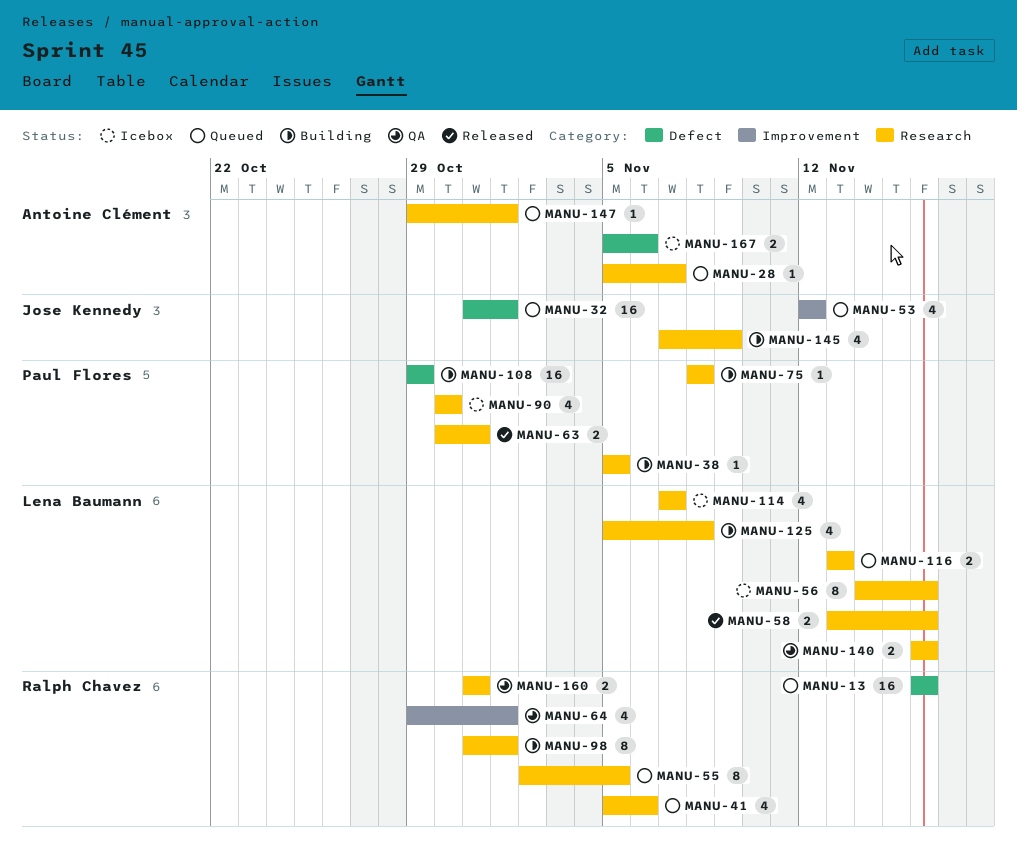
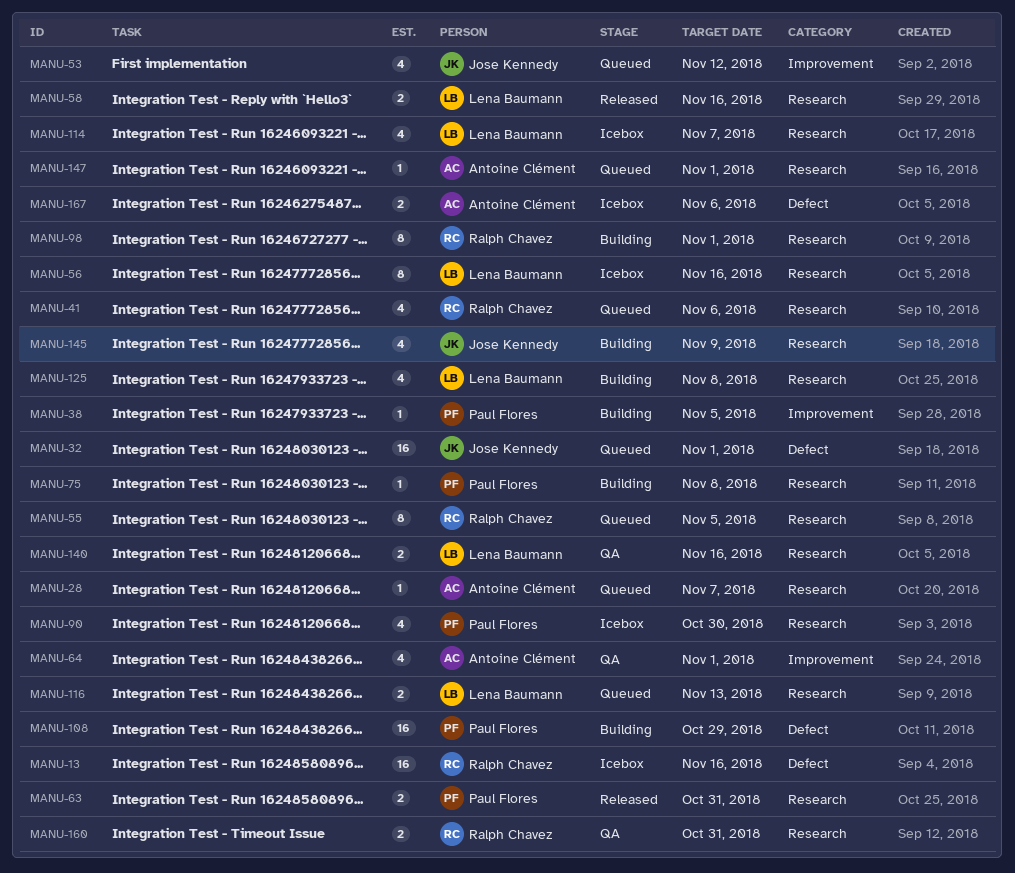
MANU-13, status: Queued -> Icebox
MANU-38, label: Research -> Improvement
MANU-64, owner: Ralph Chavez -> Antoine Clément

